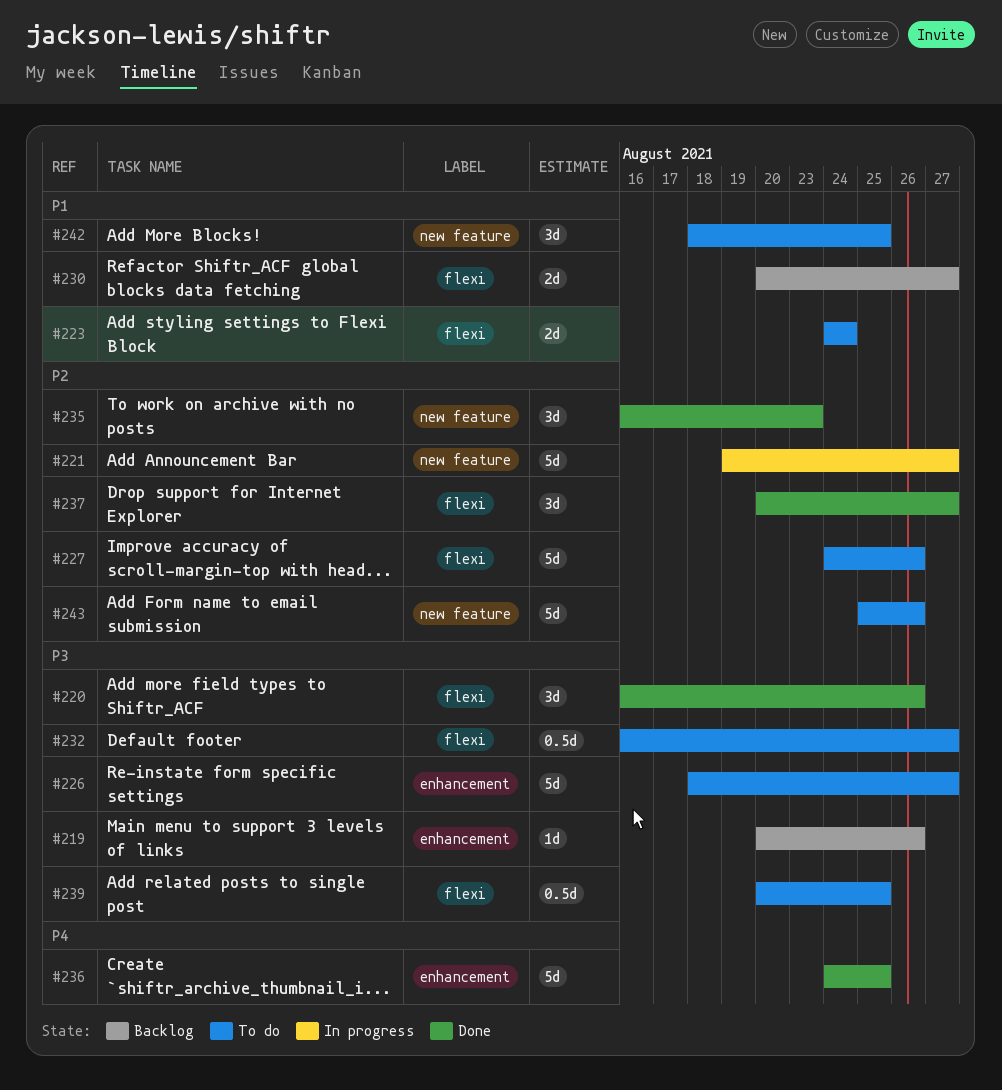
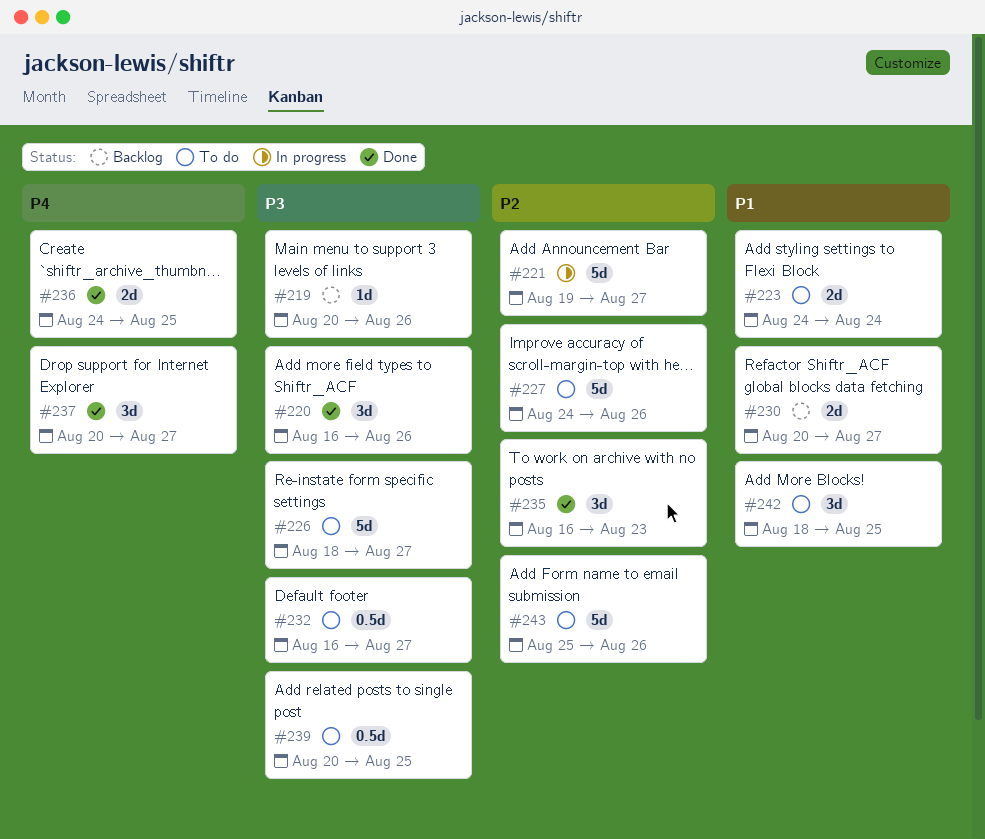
#236, estimate: 5d -> 2d
#237, priority: P2 -> P4

